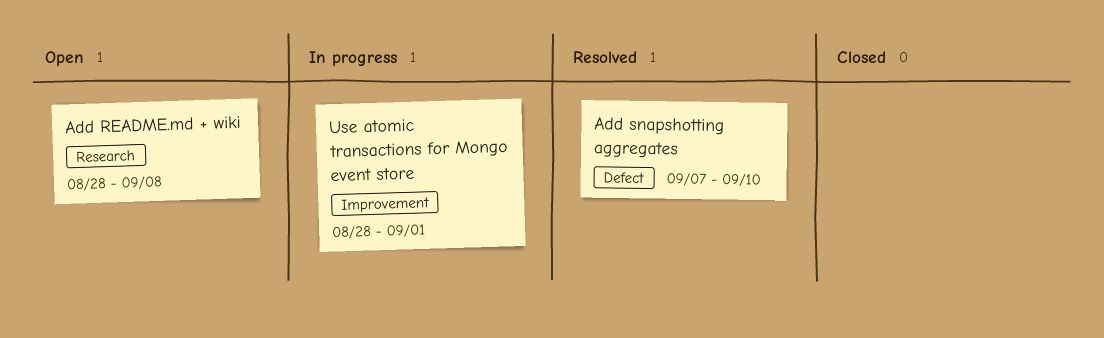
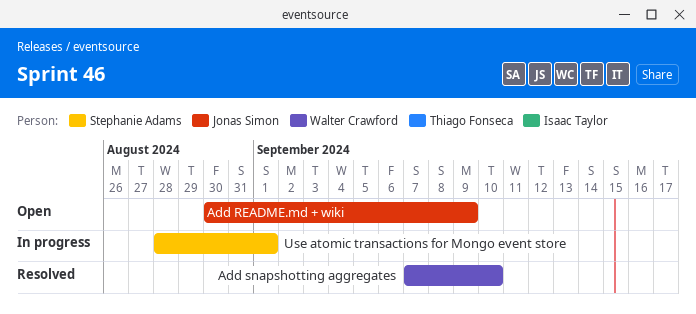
Add README.md + wiki, start: Aug 28 -> Aug 30
Add README.md + wiki, due: Sep 8 -> Sep 9

